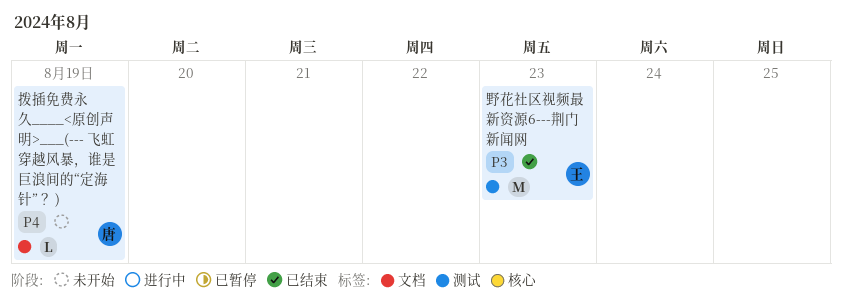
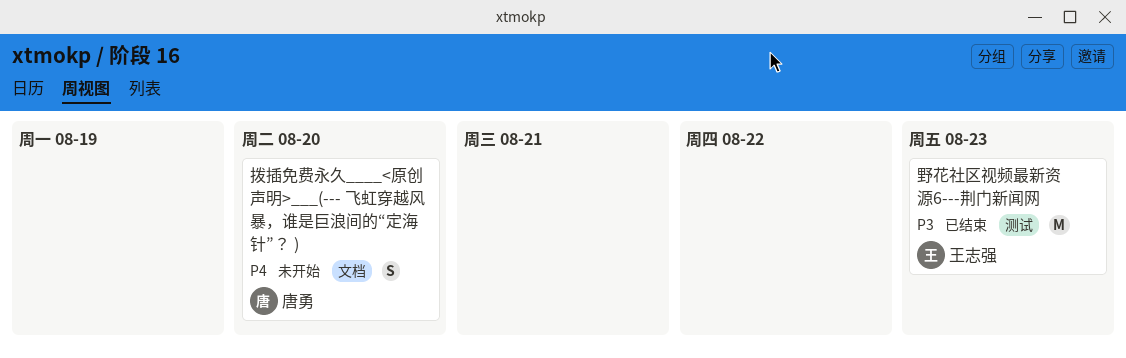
拨插免费永久____<原创声明>___(--- 飞虹穿越风暴，谁是巨浪间的“定海针”？ ), estimate: L -> S
拨插免费永久____<原创声明>___(--- 飞虹穿越风暴，谁是巨浪间的“定海针”？ ), due: Aug 19 -> Aug 20

